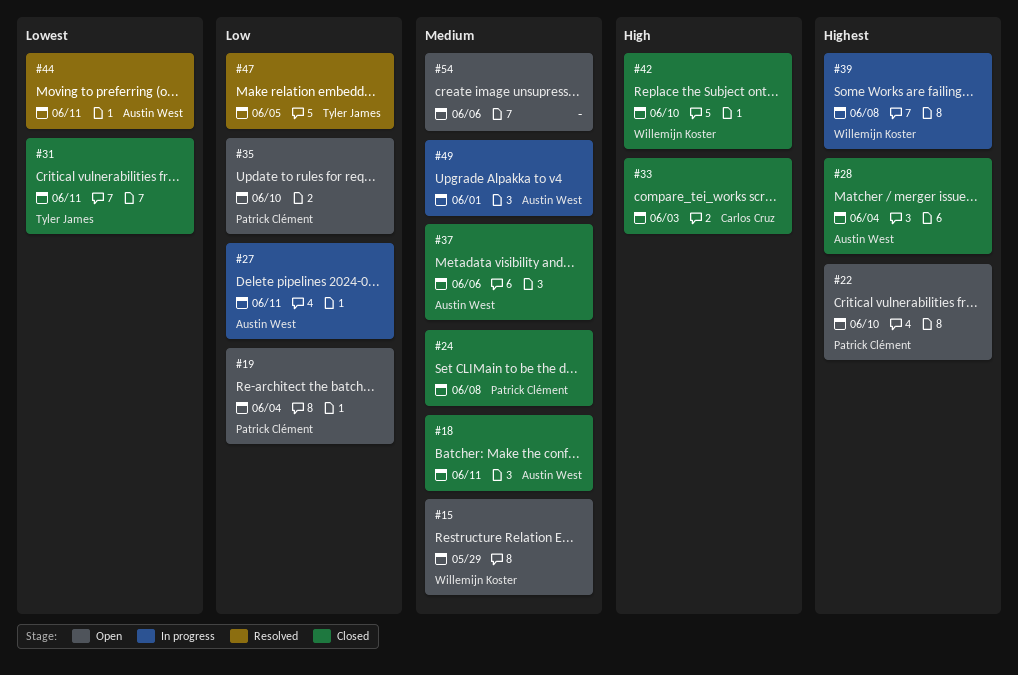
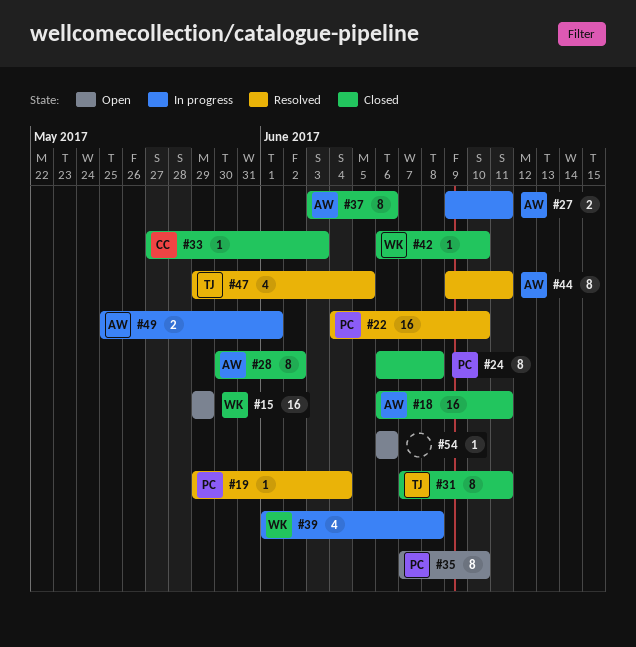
#19, status: Open -> Resolved
#22, status: Open -> Resolved
#28, due: Jun 4 -> Jun 2

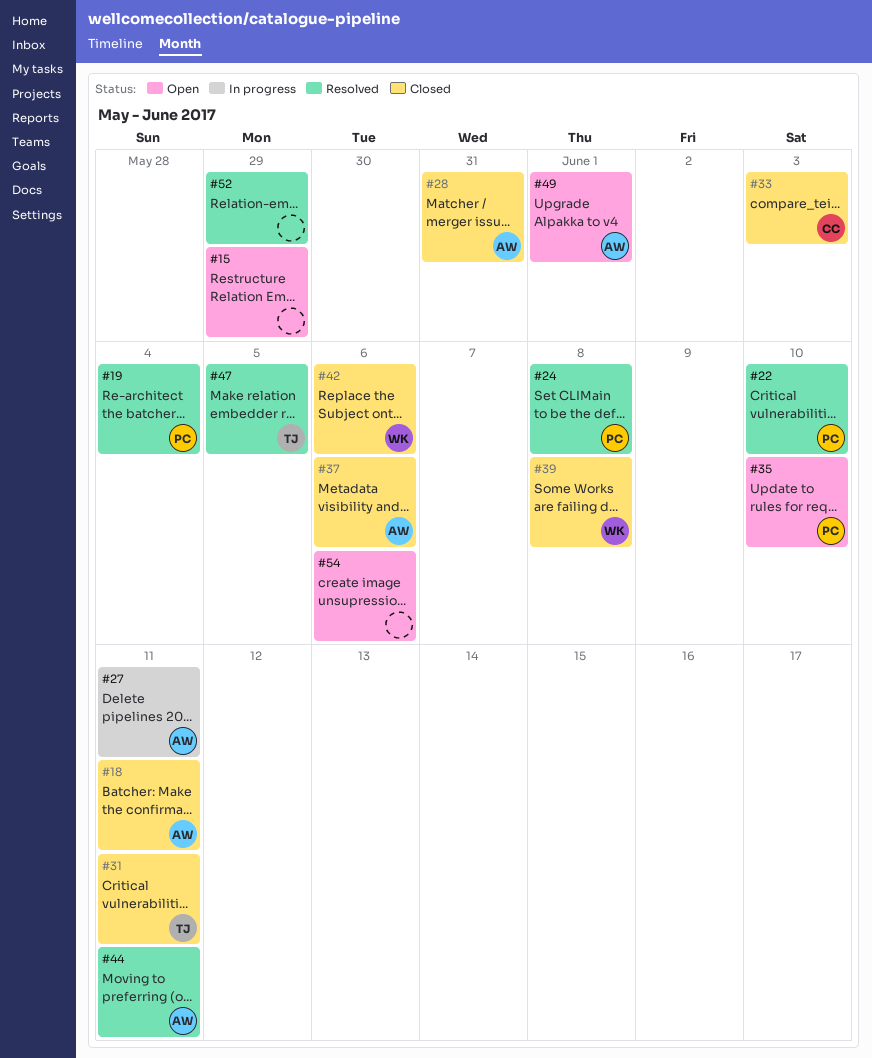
#15, owner: WK -> none
#24, status: Closed -> Resolved
#28, due: Jun 2 -> May 31
#39, status: In progress -> Closed
#42, due: Jun 10 -> Jun 6
#49, status: In progress -> Open
#52: none -> present

